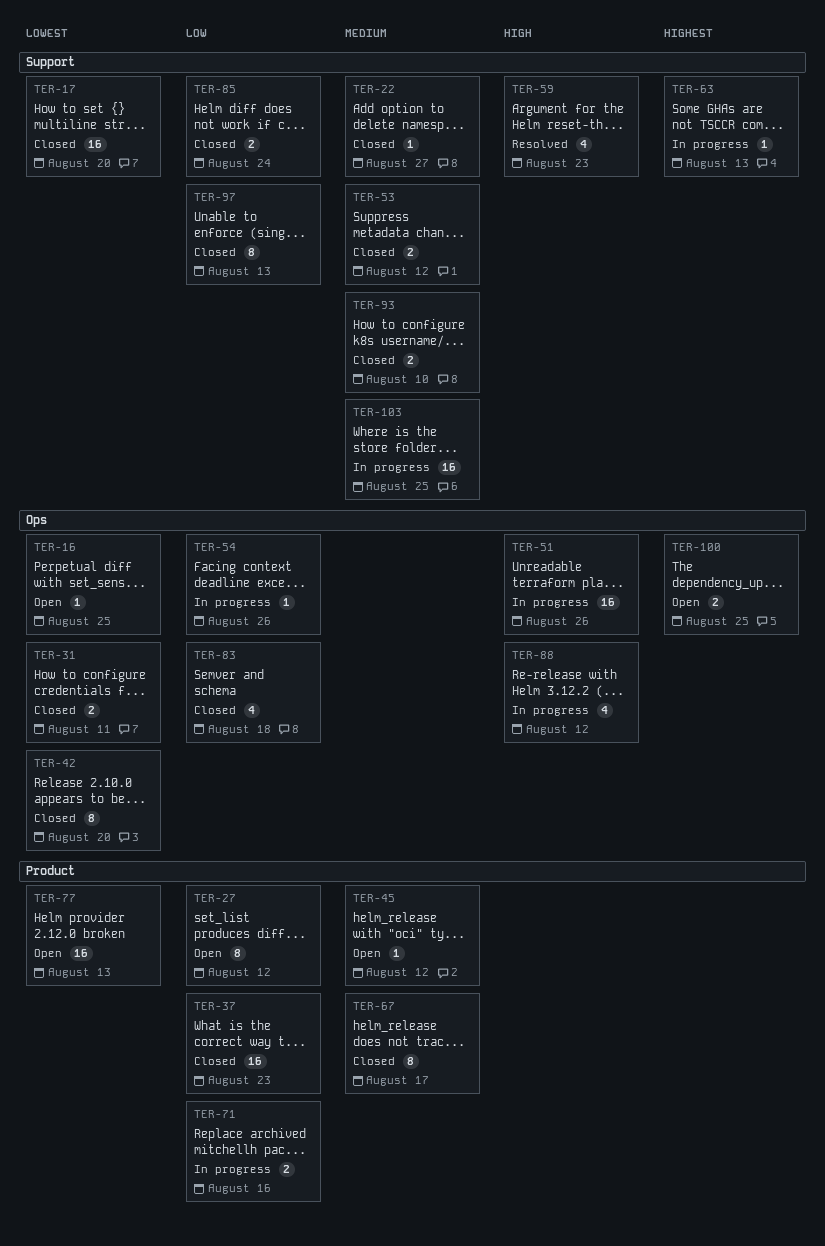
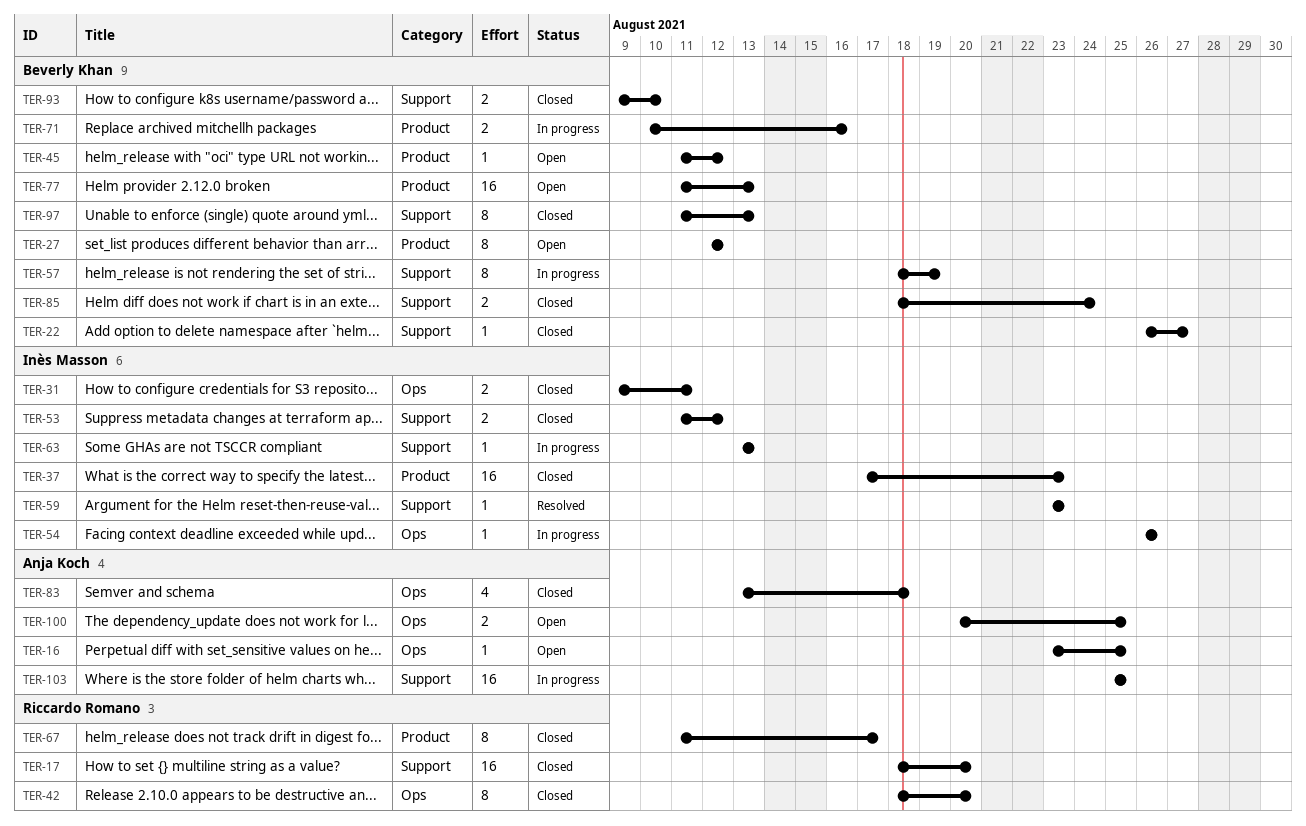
TER-51: present -> none
TER-57: none -> present
TER-59, estimate: 4 -> 1
TER-88: present -> none

